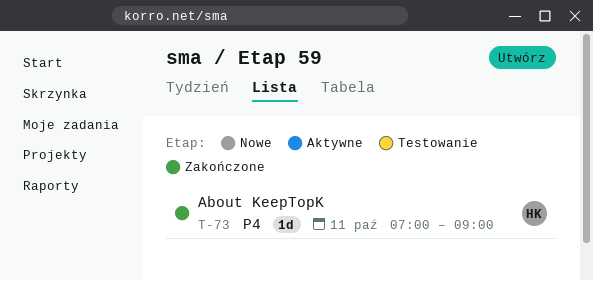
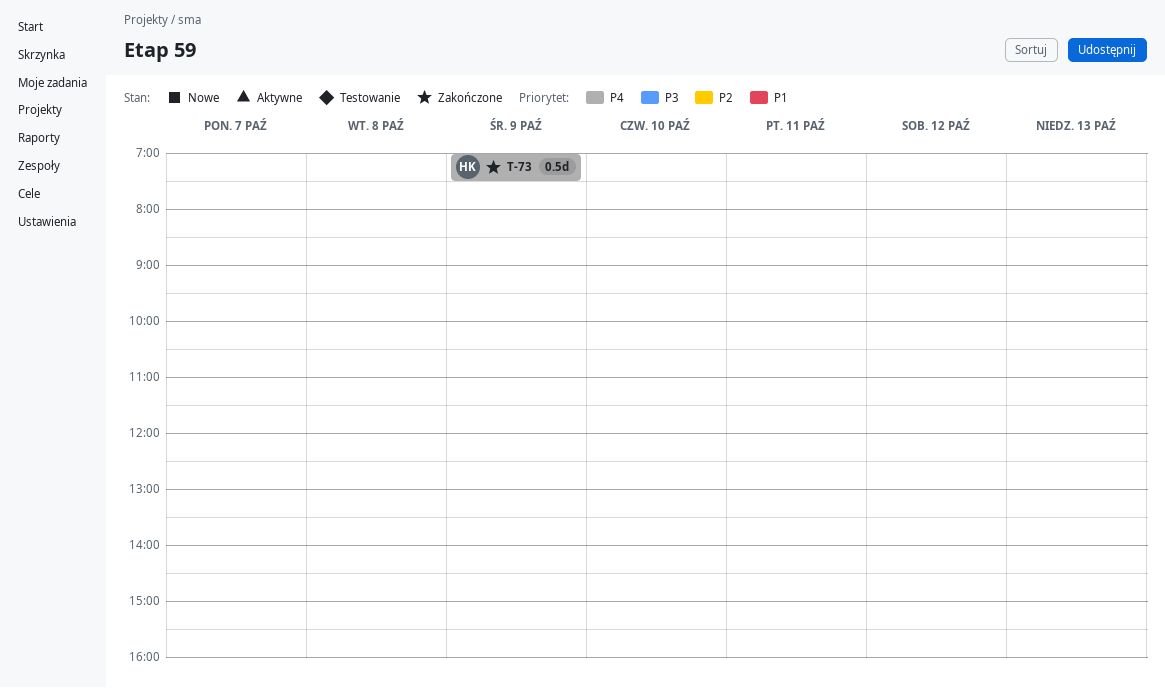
T-73, estimate: 1d -> 0.5d
T-73, day: Oct 11 -> Oct 9
T-73, ends: 09:00 -> 07:30

